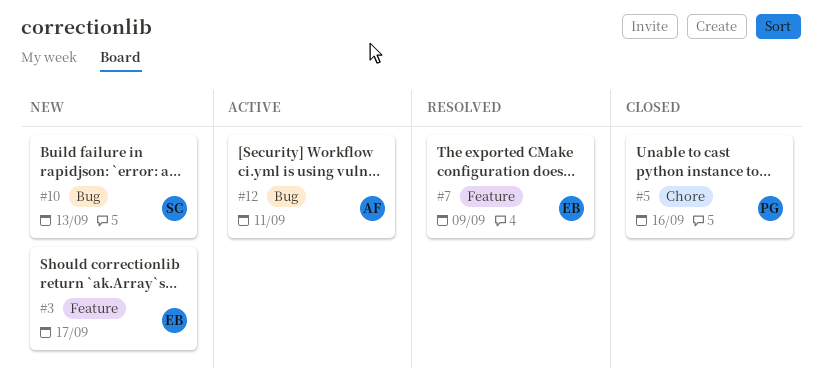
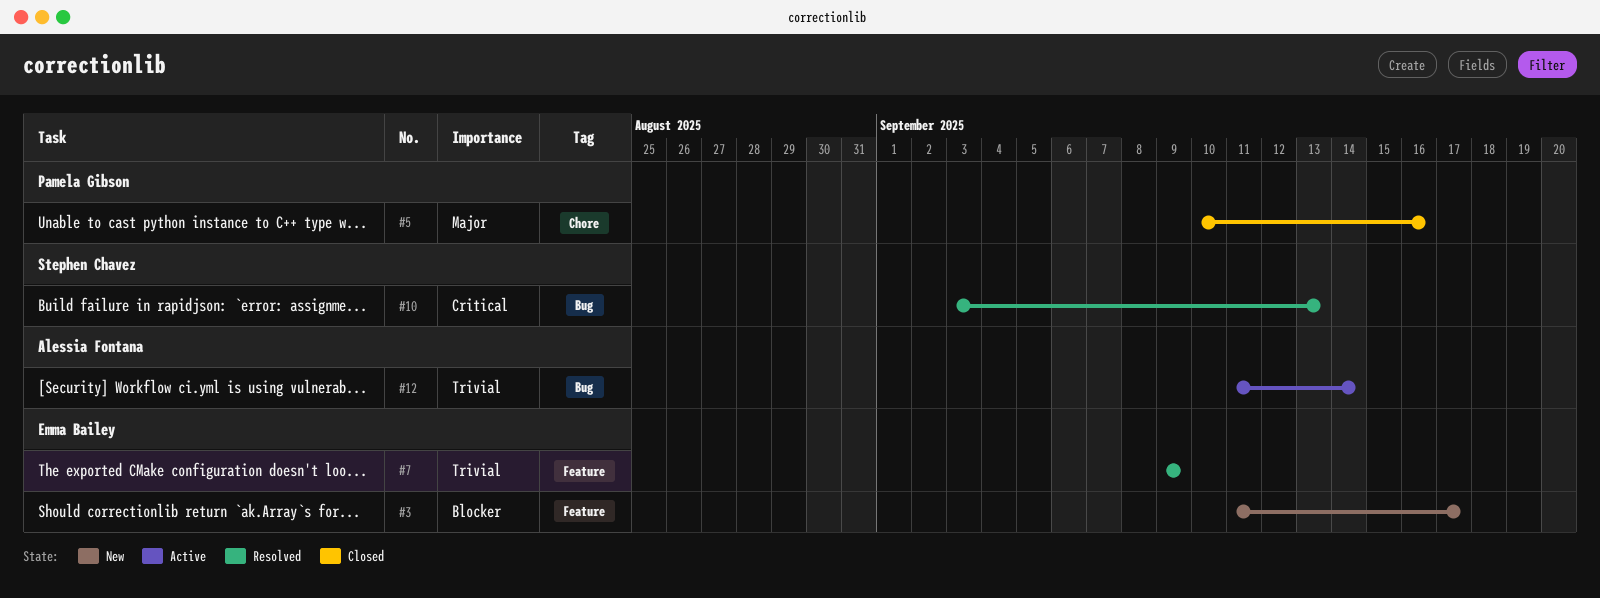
#10, status: New -> Resolved
#12, due: Sep 11 -> Sep 14

